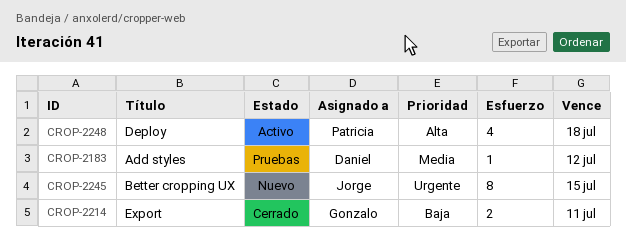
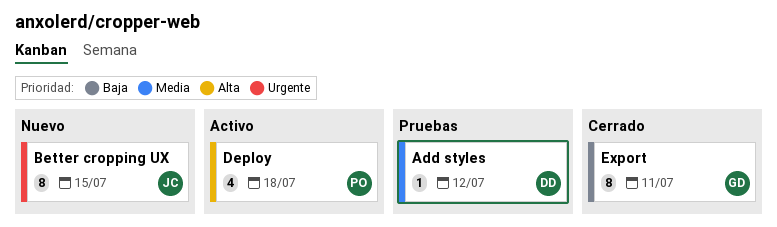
Export, estimate: 2 -> 8

